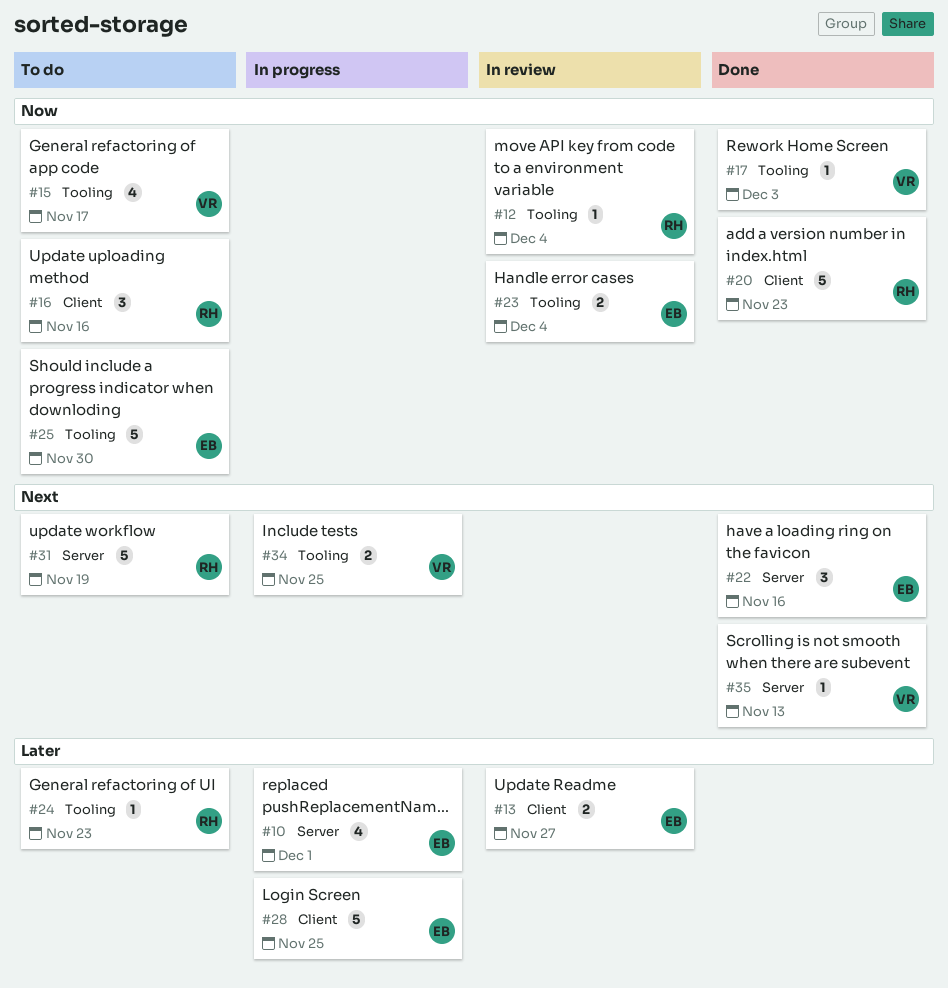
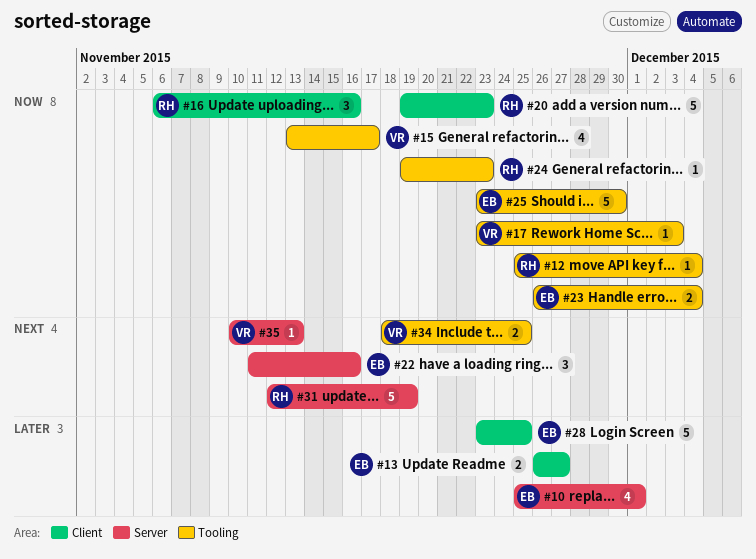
#24, priority: Later -> Now

